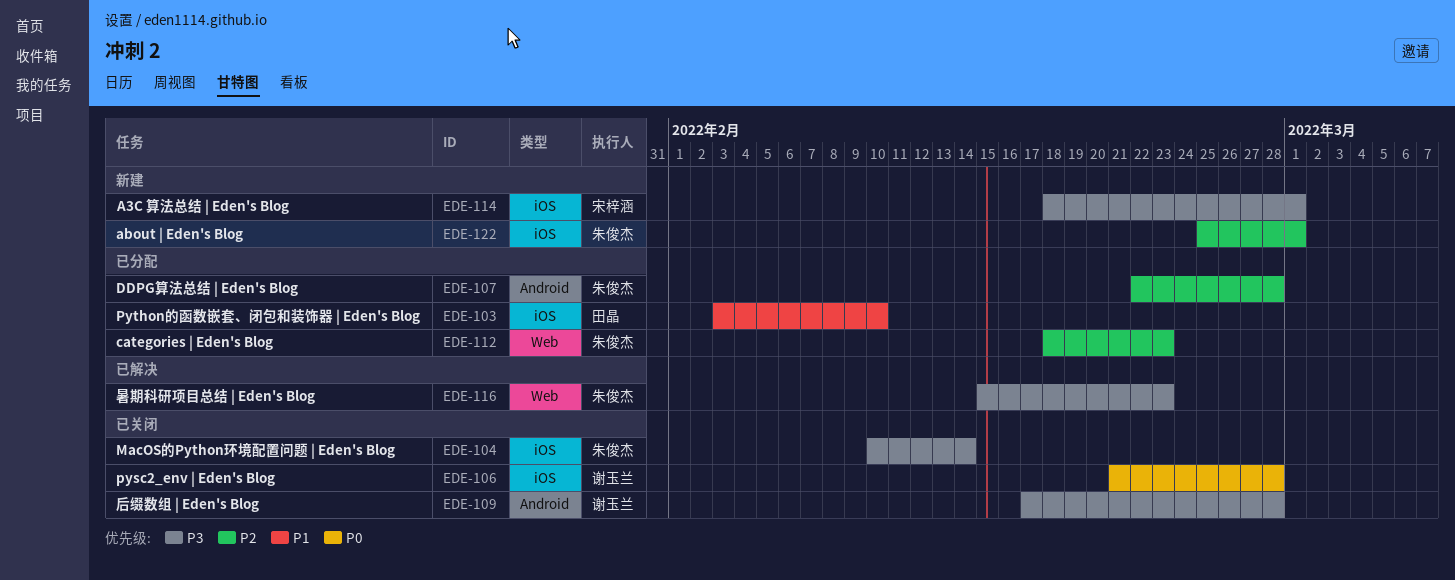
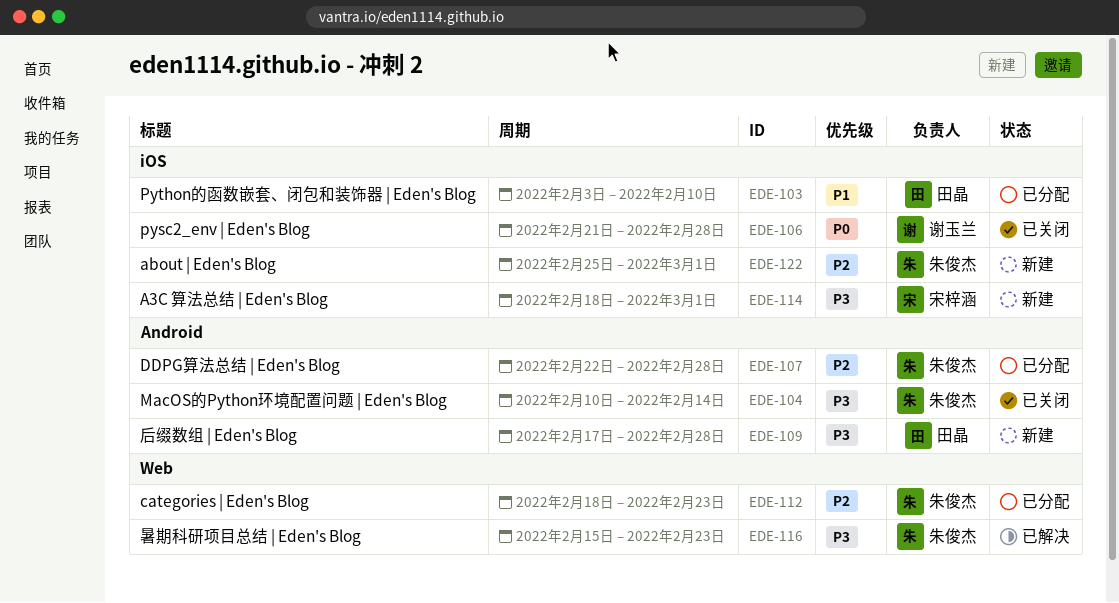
EDE-104, label: iOS -> Android
EDE-109, status: 已关闭 -> 新建
EDE-109, owner: 谢玉兰 -> 田晶

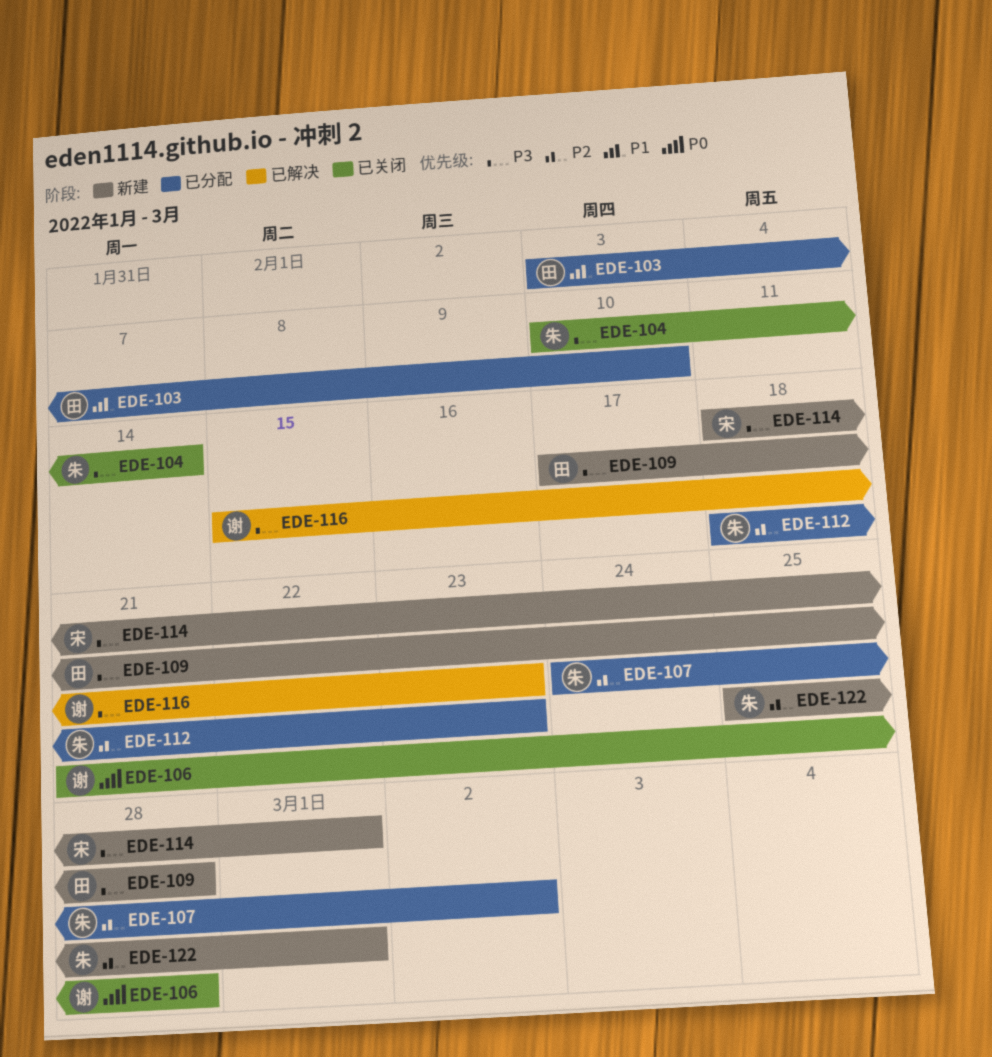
EDE-107, start: Feb 22 -> Feb 24
EDE-107, due: Feb 28 -> Mar 2
EDE-116, owner: 朱俊杰 -> 谢玉兰

